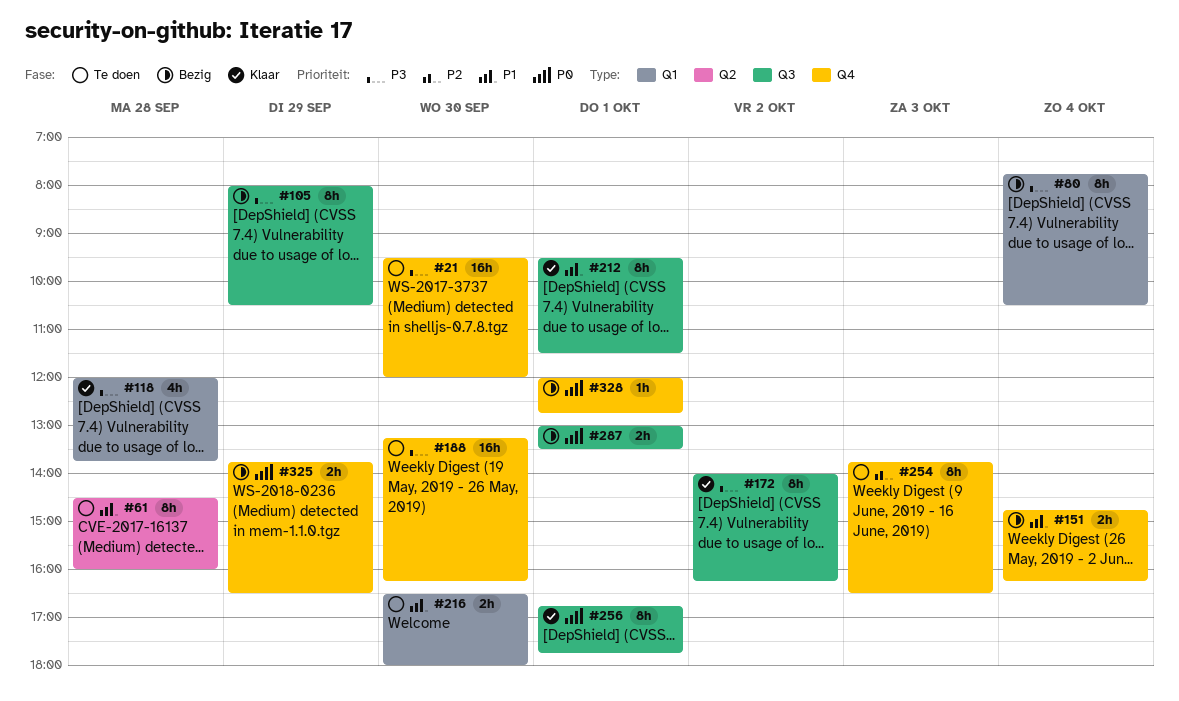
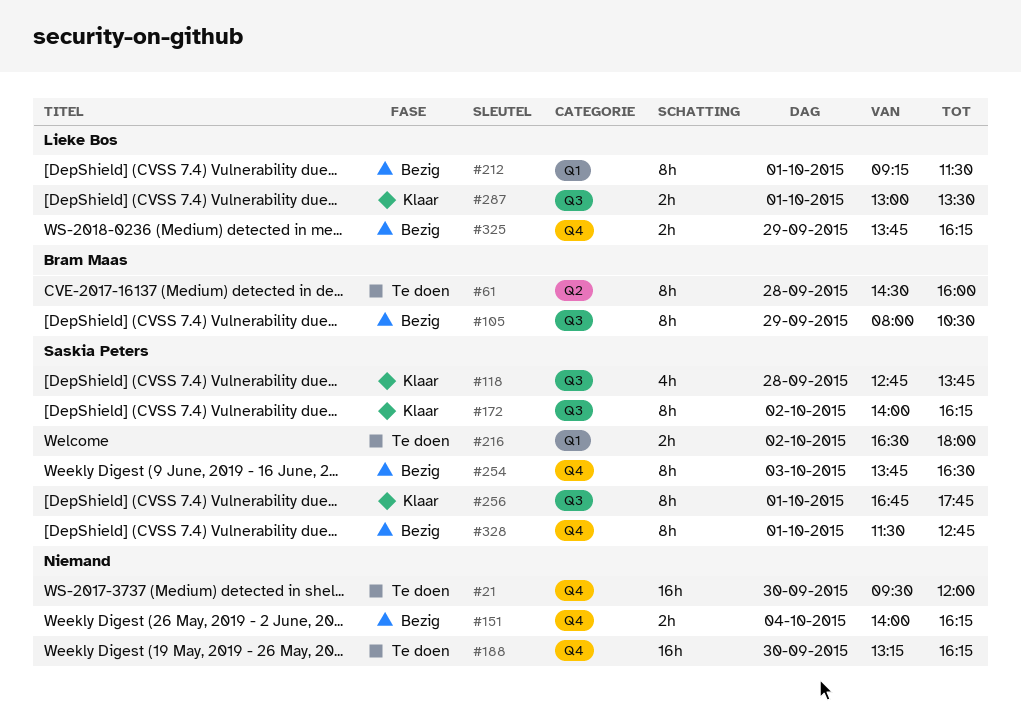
#80: present -> none
#118, label: Q1 -> Q3
#118, begins: 12:00 -> 12:45
#151, begins: 14:45 -> 14:00
#212, status: Klaar -> Bezig
#212, label: Q3 -> Q1
#212, begins: 09:30 -> 09:15
#216, day: Sep 30 -> Oct 2
#254, status: Te doen -> Bezig
#287, status: Bezig -> Klaar
#325, ends: 16:30 -> 16:15
#328, estimate: 1h -> 8h
#328, begins: 12:00 -> 11:30

